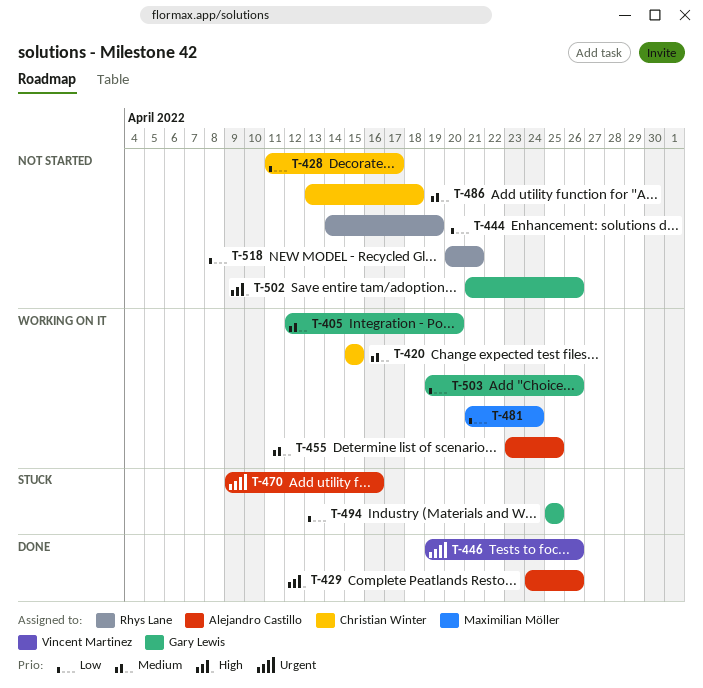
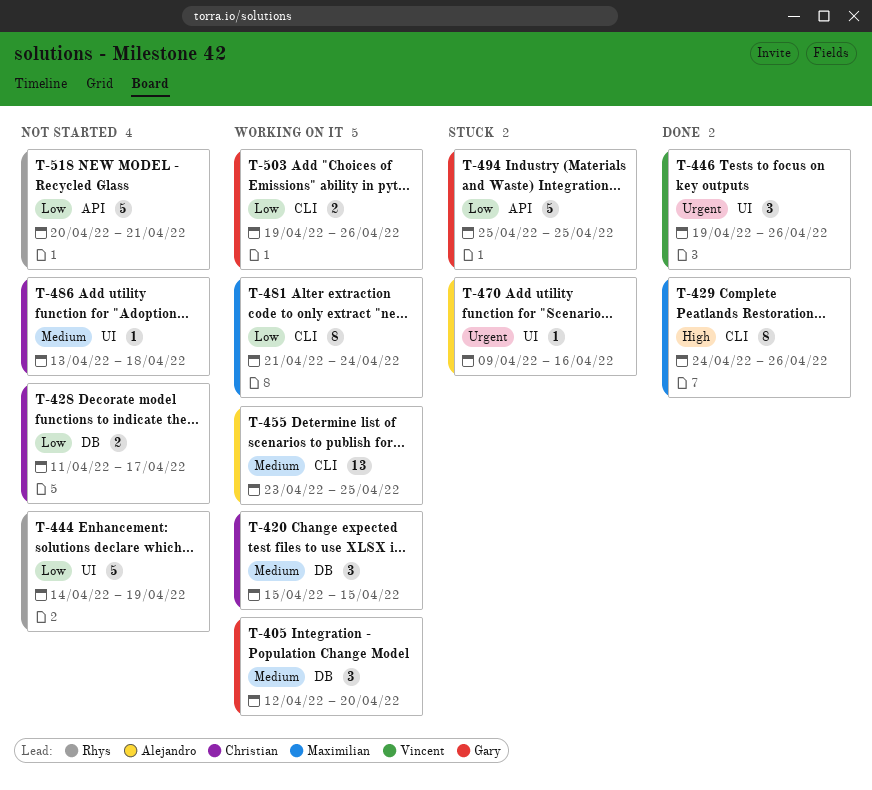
T-429, owner: Alejandro Castillo -> Maximilian Möller
T-502: present -> none

